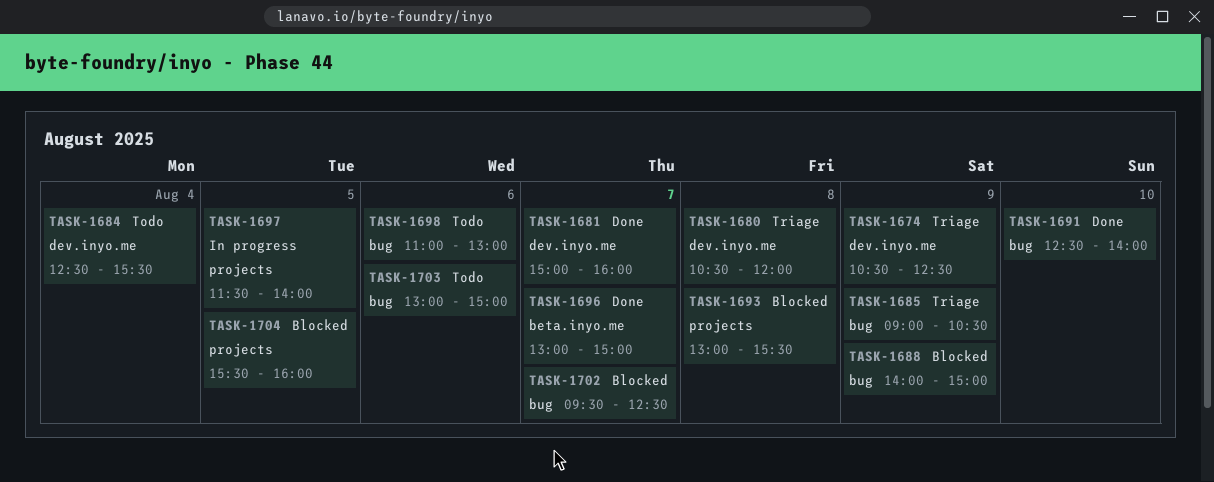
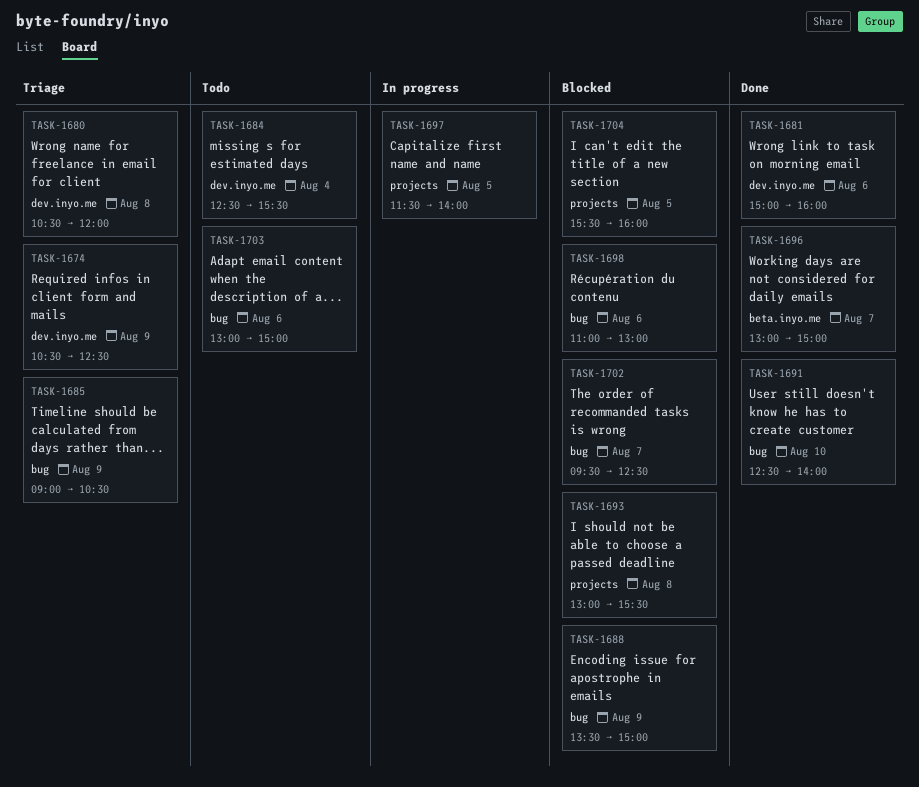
TASK-1681, day: Aug 7 -> Aug 6
TASK-1688, begins: 14:00 -> 13:30
TASK-1698, status: Todo -> Blocked

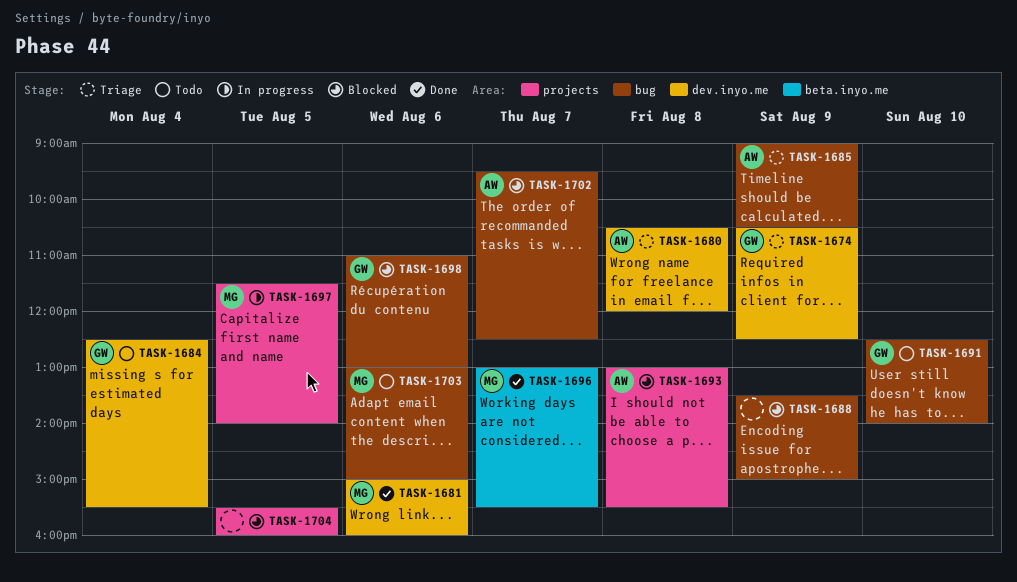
TASK-1691, status: Done -> Todo
TASK-1696, ends: 15:00 -> 15:30

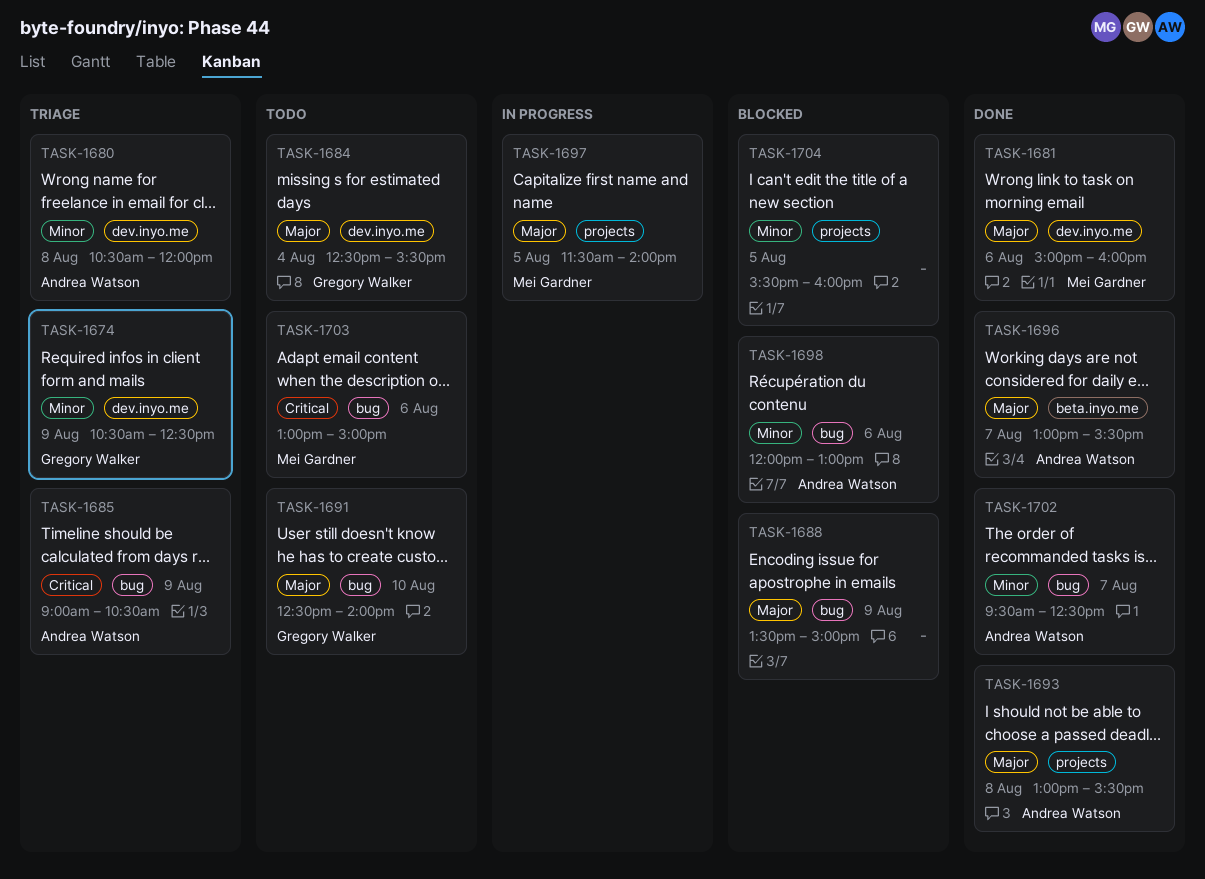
TASK-1693, status: Blocked -> Done
TASK-1696, owner: Mei Gardner -> Andrea Watson
TASK-1698, owner: Gregory Walker -> Andrea Watson
TASK-1698, begins: 11:00 -> 12:00
TASK-1702, status: Blocked -> Done

